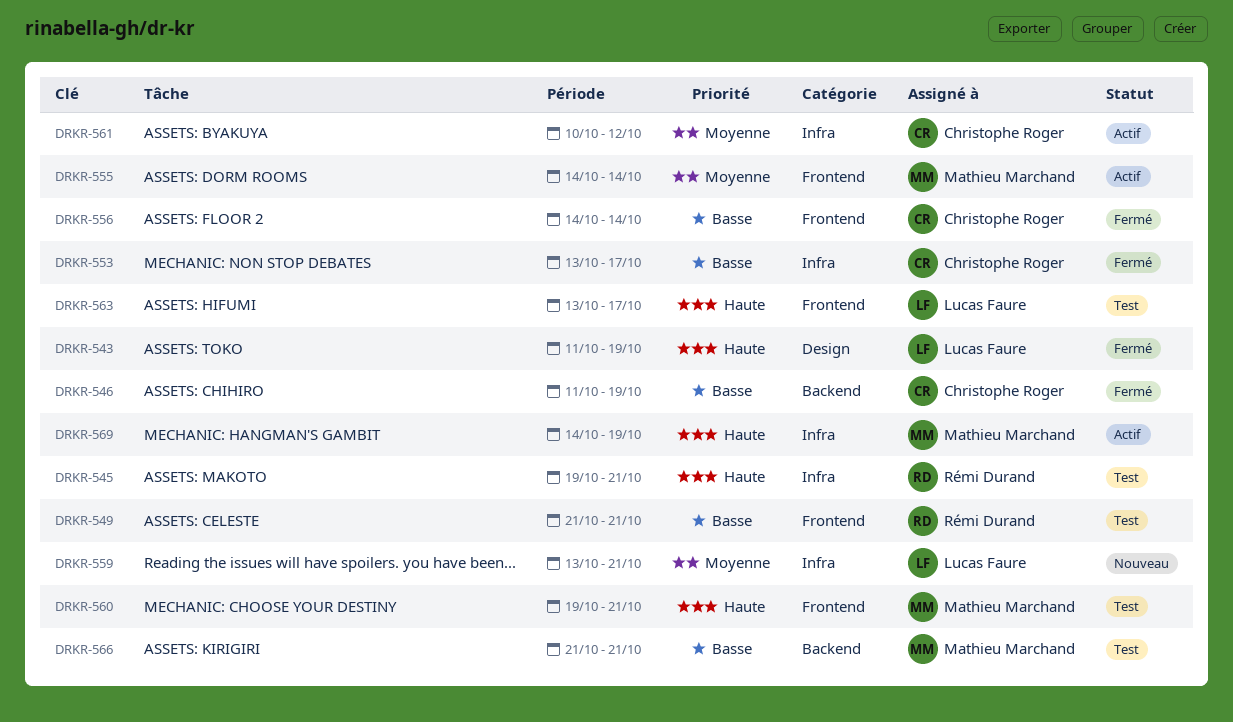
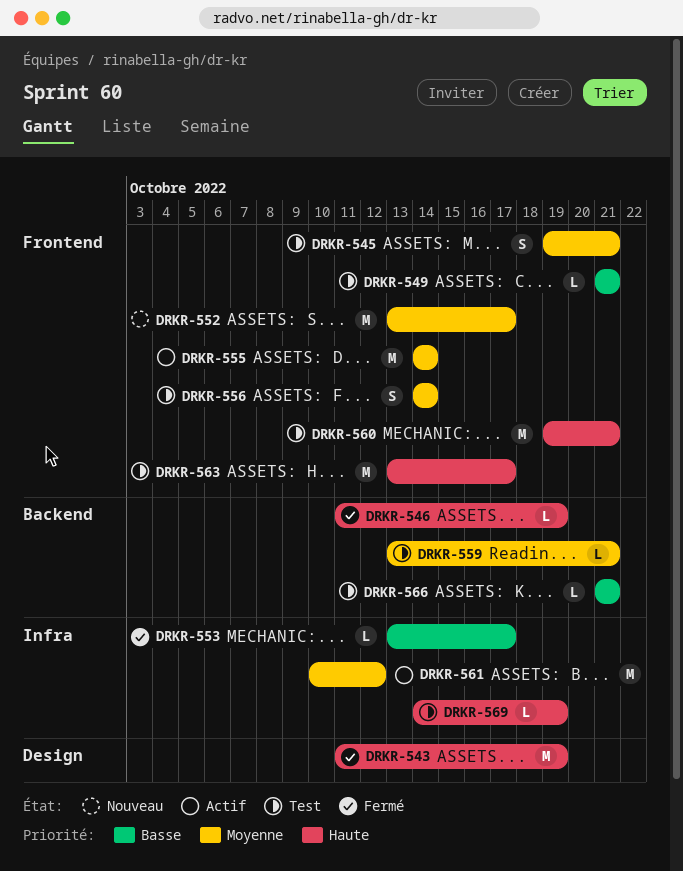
DRKR-545, priority: Haute -> Moyenne
DRKR-545, label: Infra -> Frontend
DRKR-546, priority: Basse -> Haute
DRKR-552: none -> present
DRKR-556, status: Fermé -> Test
DRKR-556, priority: Basse -> Moyenne
DRKR-559, status: Nouveau -> Test
DRKR-559, label: Infra -> Backend
DRKR-569, status: Actif -> Test

